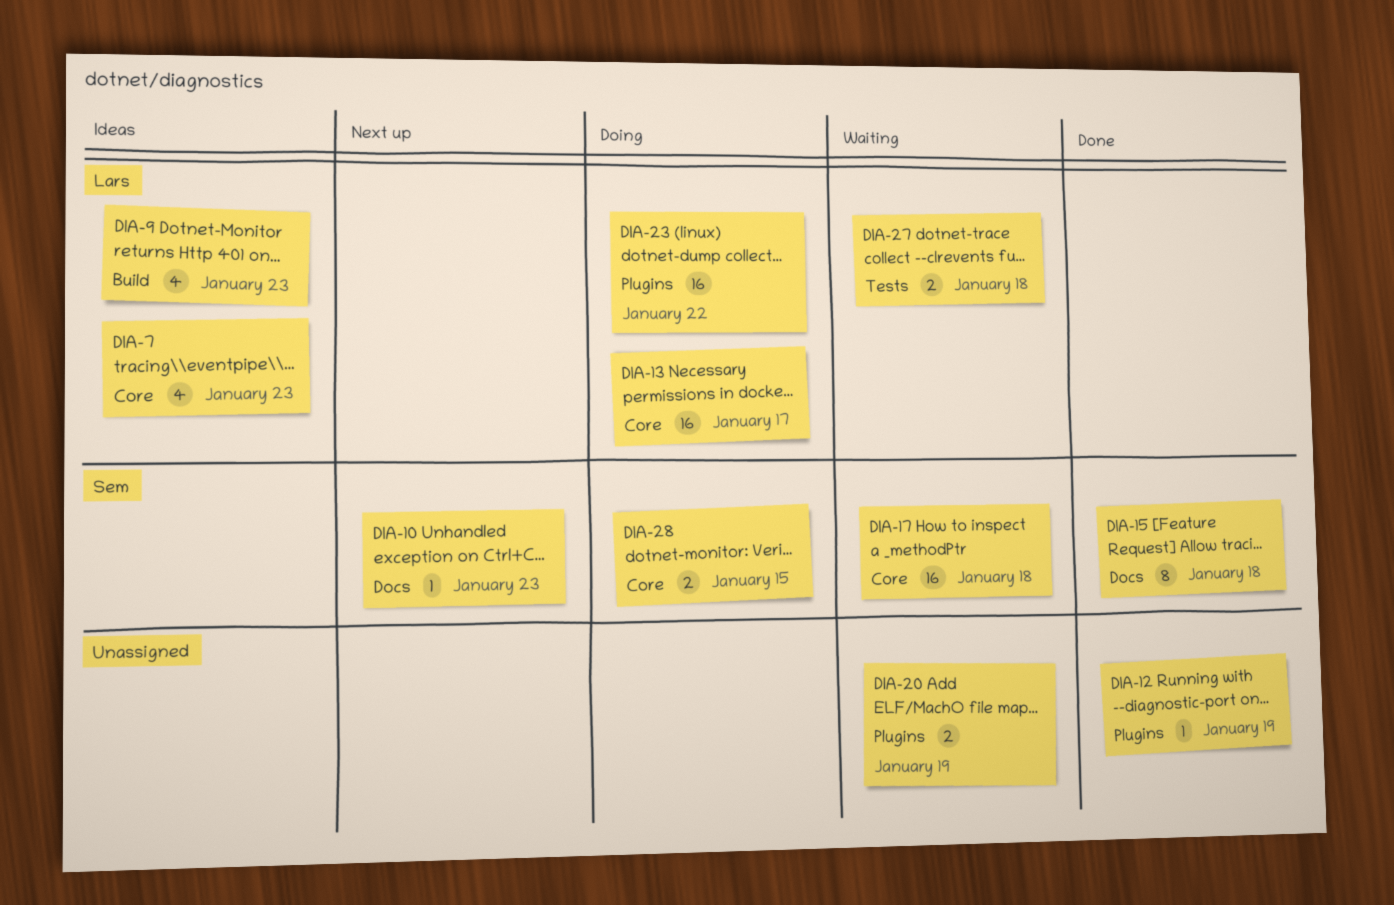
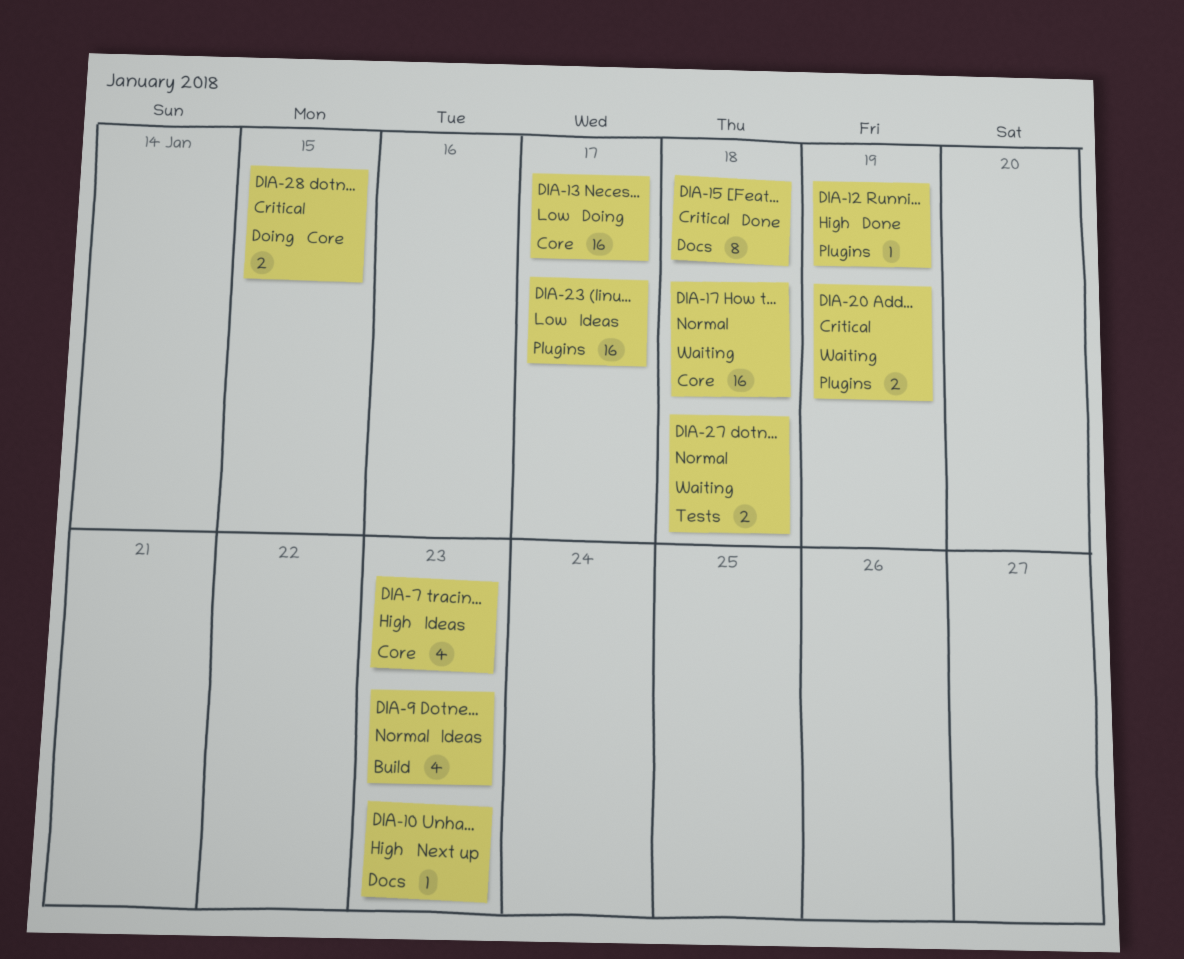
DIA-23, status: Doing -> Ideas
DIA-23, due: Jan 22 -> Jan 17

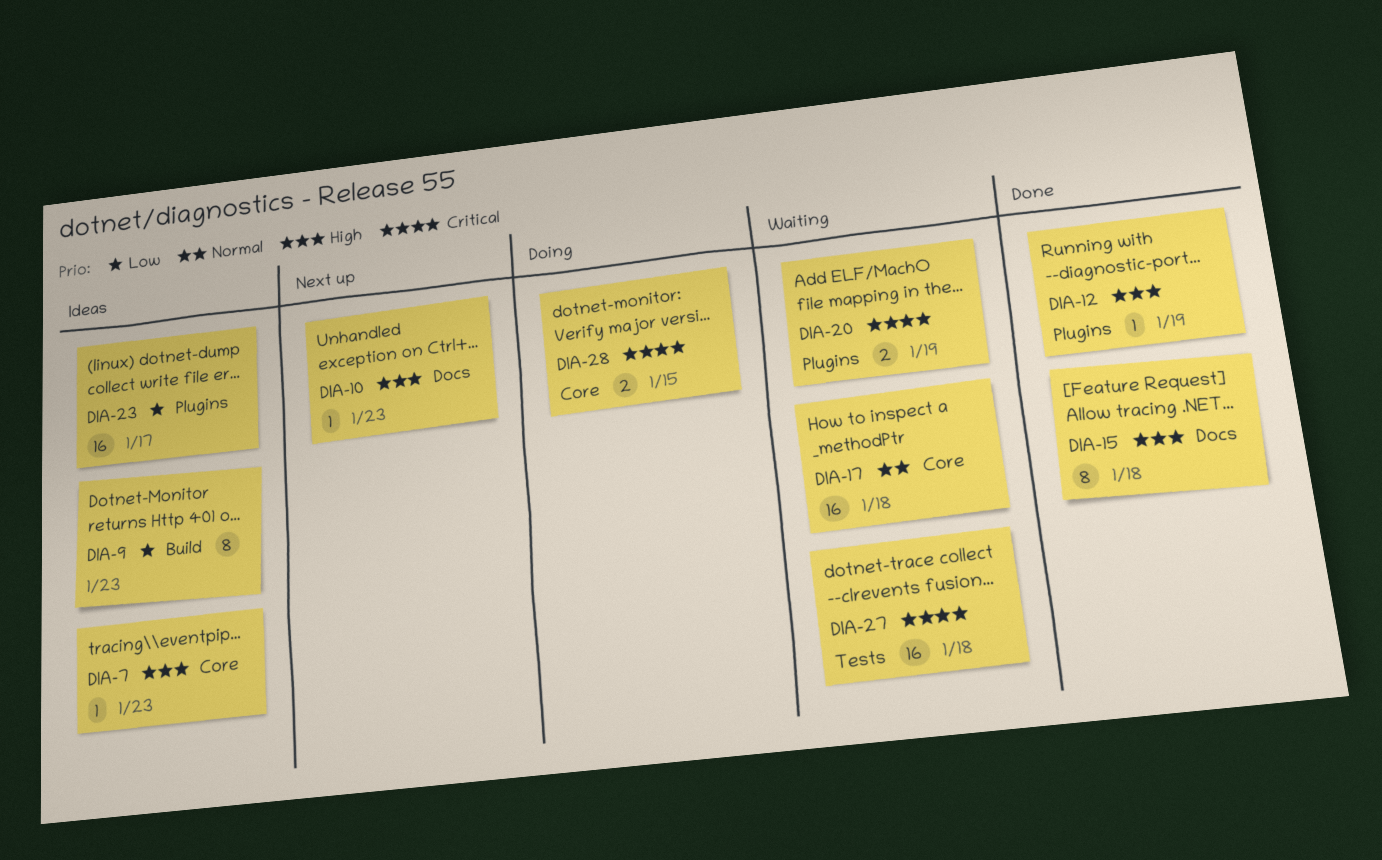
DIA-7, estimate: 4 -> 1
DIA-9, priority: Normal -> Low
DIA-9, estimate: 4 -> 8
DIA-13: present -> none
DIA-15, priority: Critical -> High
DIA-27, priority: Normal -> Critical
DIA-27, estimate: 2 -> 16

